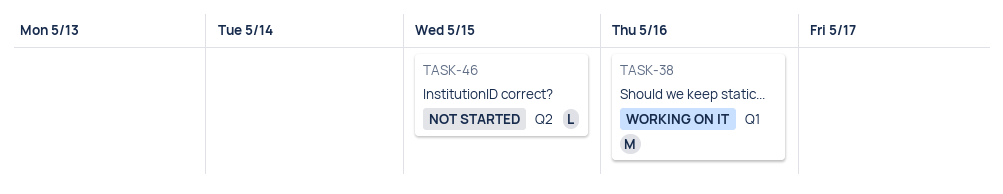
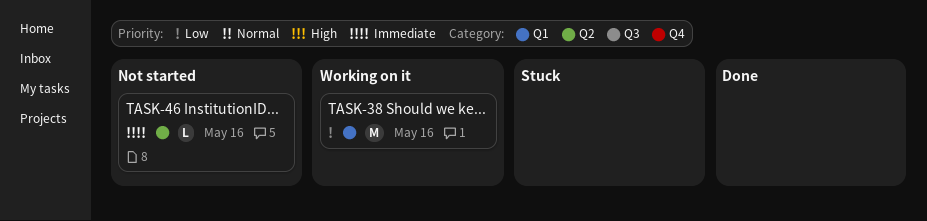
TASK-46, due: May 15 -> May 16

